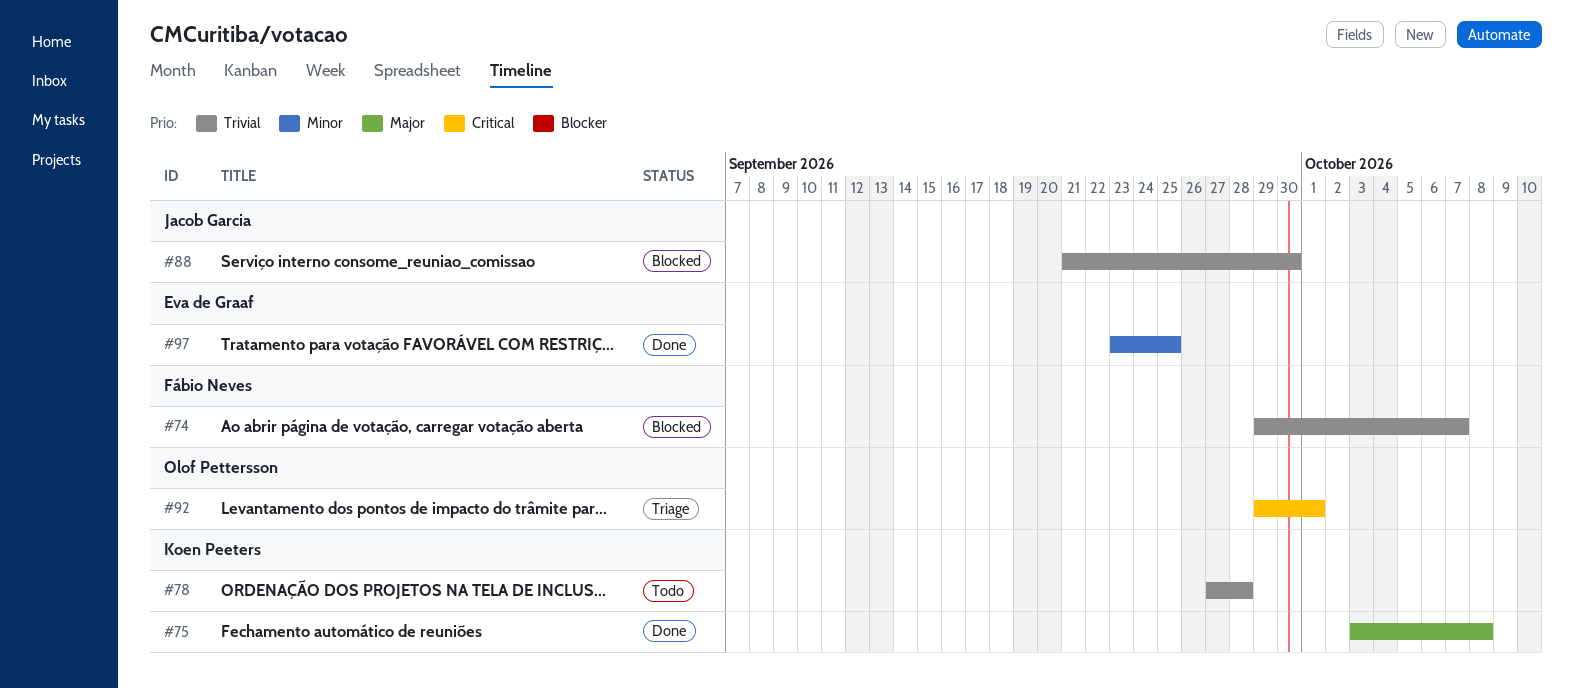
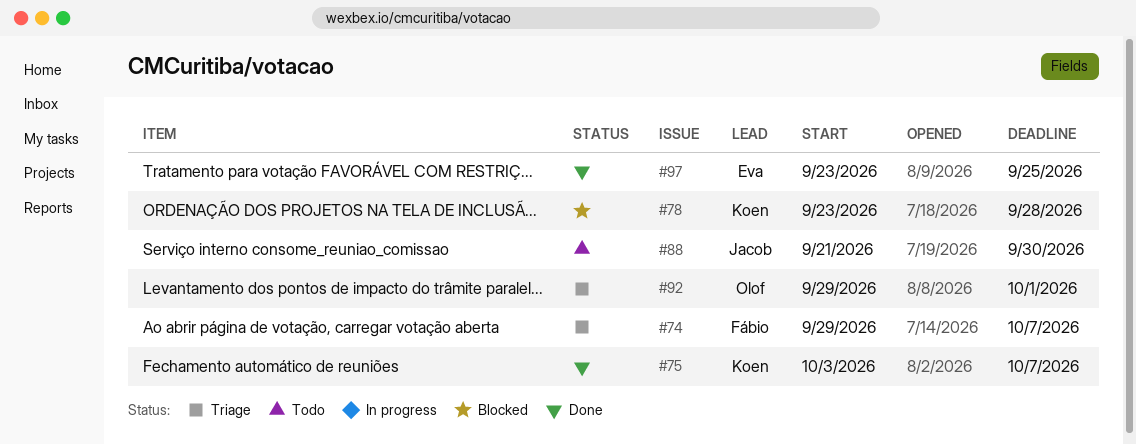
#74, status: Blocked -> Triage
#75, due: Oct 8 -> Oct 7
#78, status: Todo -> Blocked
#78, start: Sep 27 -> Sep 23
#88, status: Blocked -> Todo

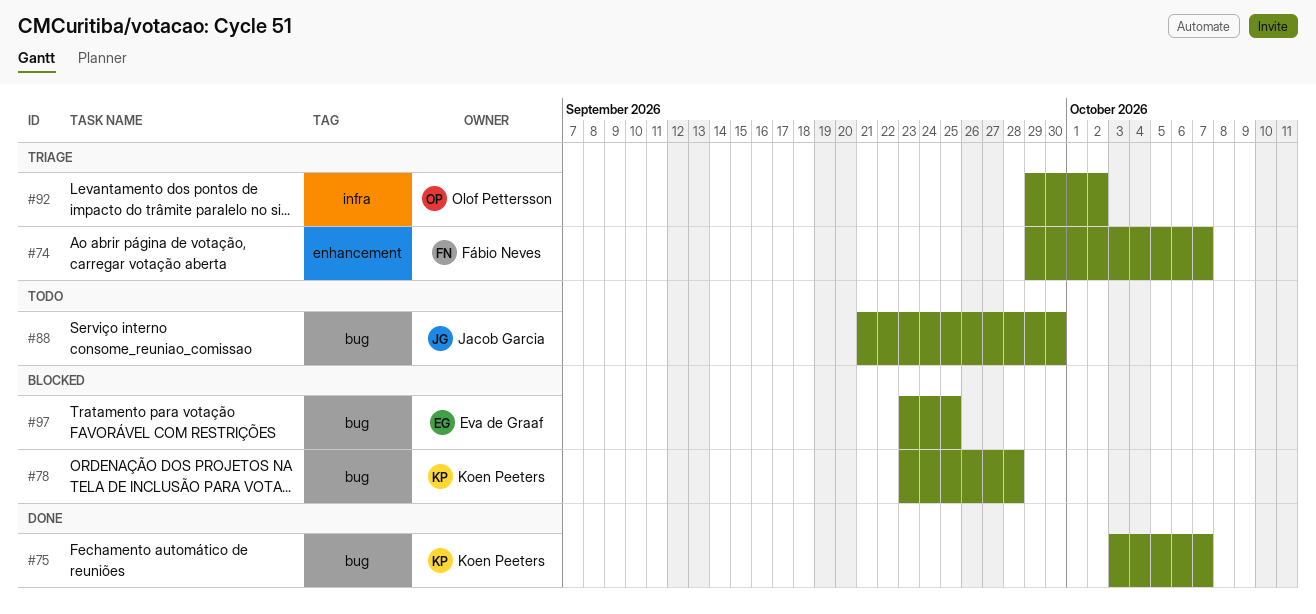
#92, due: Oct 1 -> Oct 2
#97, status: Done -> Blocked

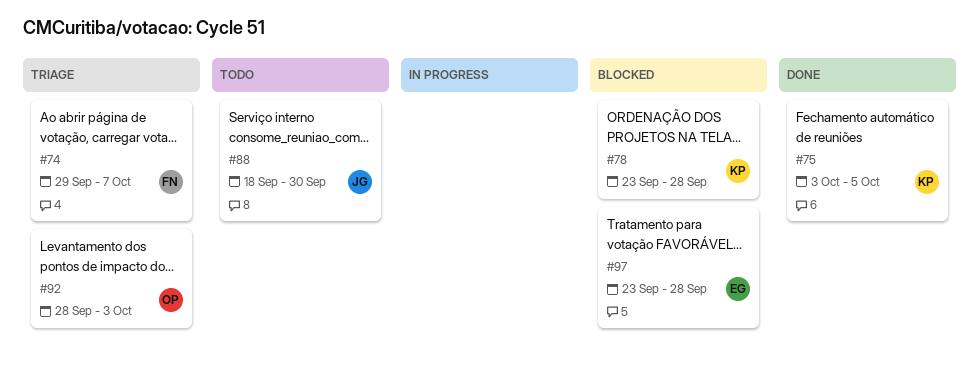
#75, due: Oct 7 -> Oct 5
#88, start: Sep 21 -> Sep 18
#92, start: Sep 29 -> Sep 28
#92, due: Oct 2 -> Oct 3
#97, due: Sep 25 -> Sep 28

